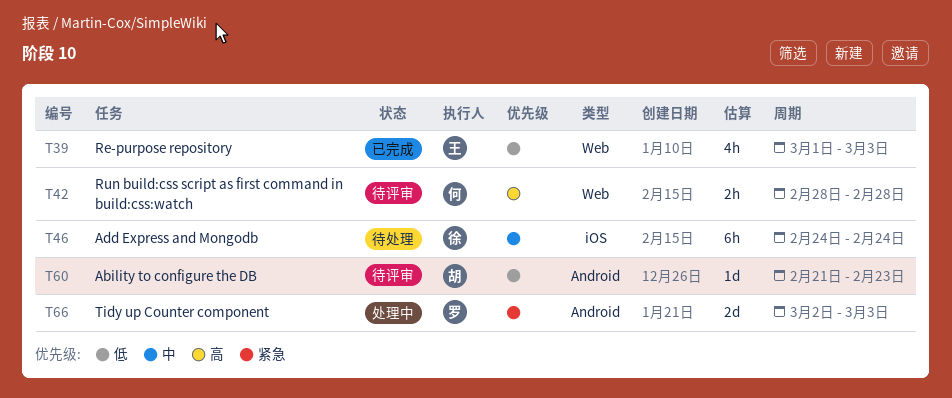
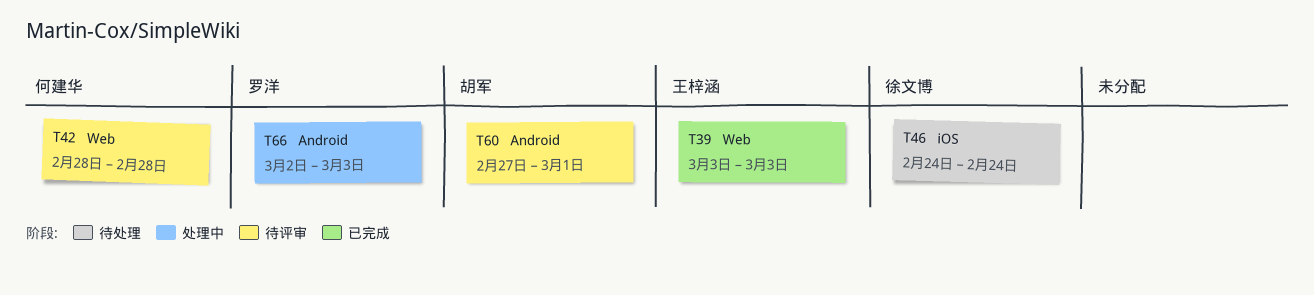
T39, start: Mar 1 -> Mar 3
T60, start: Feb 21 -> Feb 27
T60, due: Feb 23 -> Mar 1

